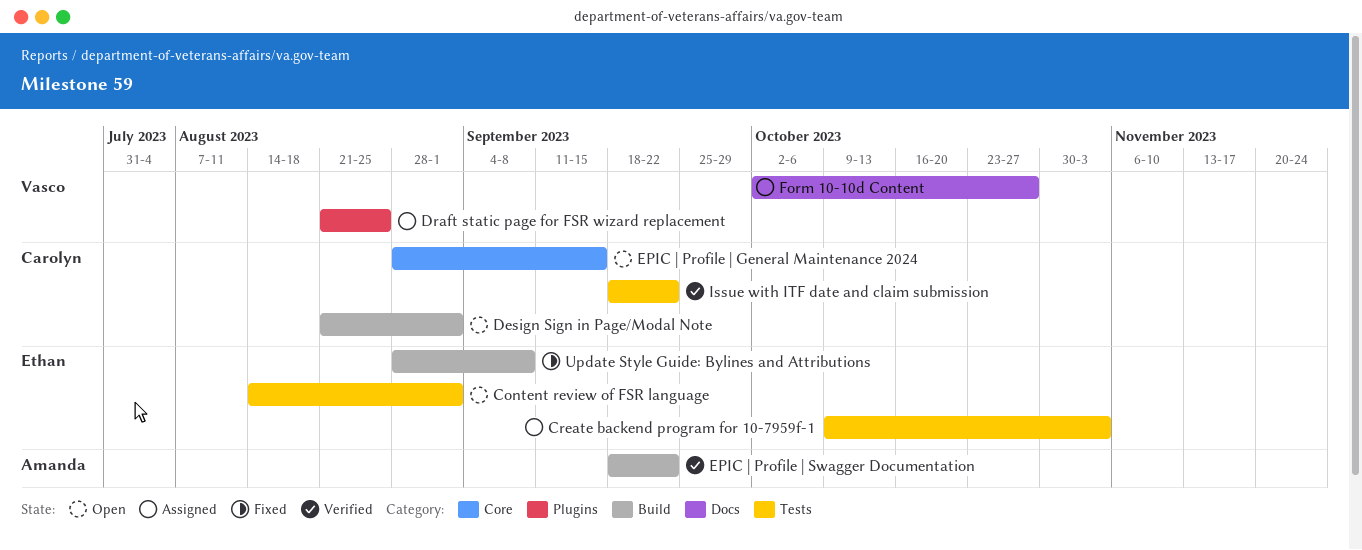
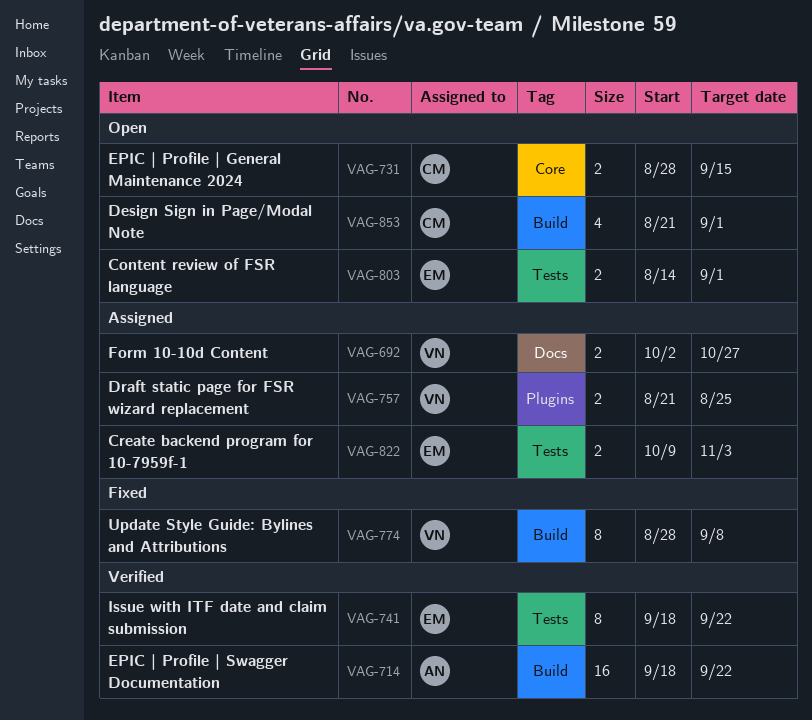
Issue with ITF date and claim submission, owner: Carolyn -> Ethan
Update Style Guide: Bylines and Attributions, owner: Ethan -> Vasco

